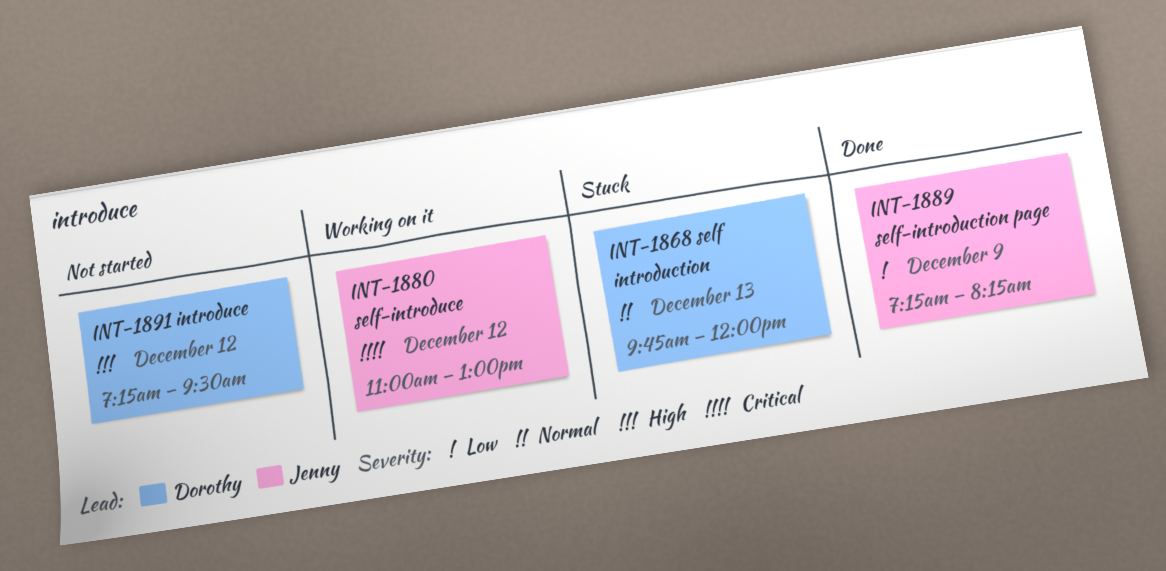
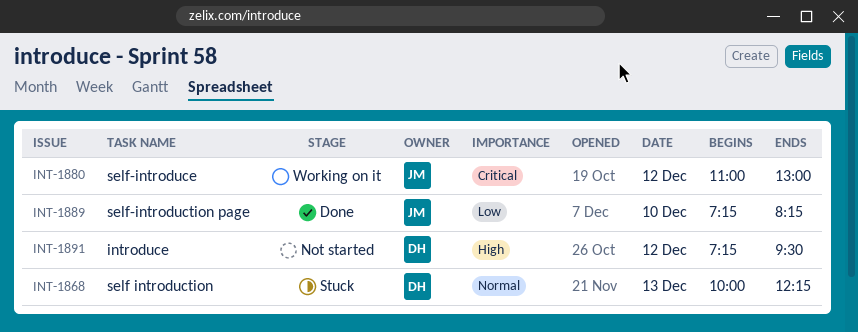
INT-1868, begins: 09:45 -> 10:00
INT-1868, ends: 12:00 -> 12:15
INT-1889, day: Dec 9 -> Dec 10

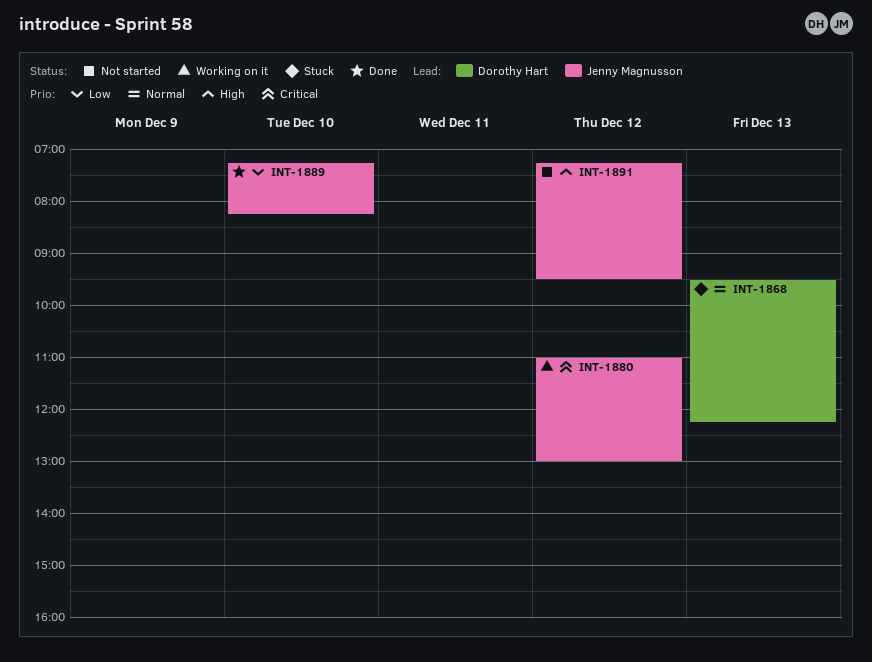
INT-1868, begins: 10:00 -> 09:30
INT-1891, owner: Dorothy Hart -> Jenny Magnusson

